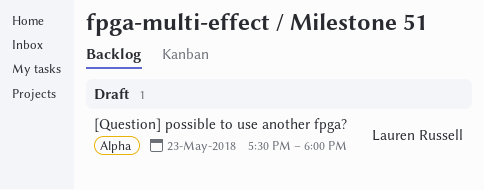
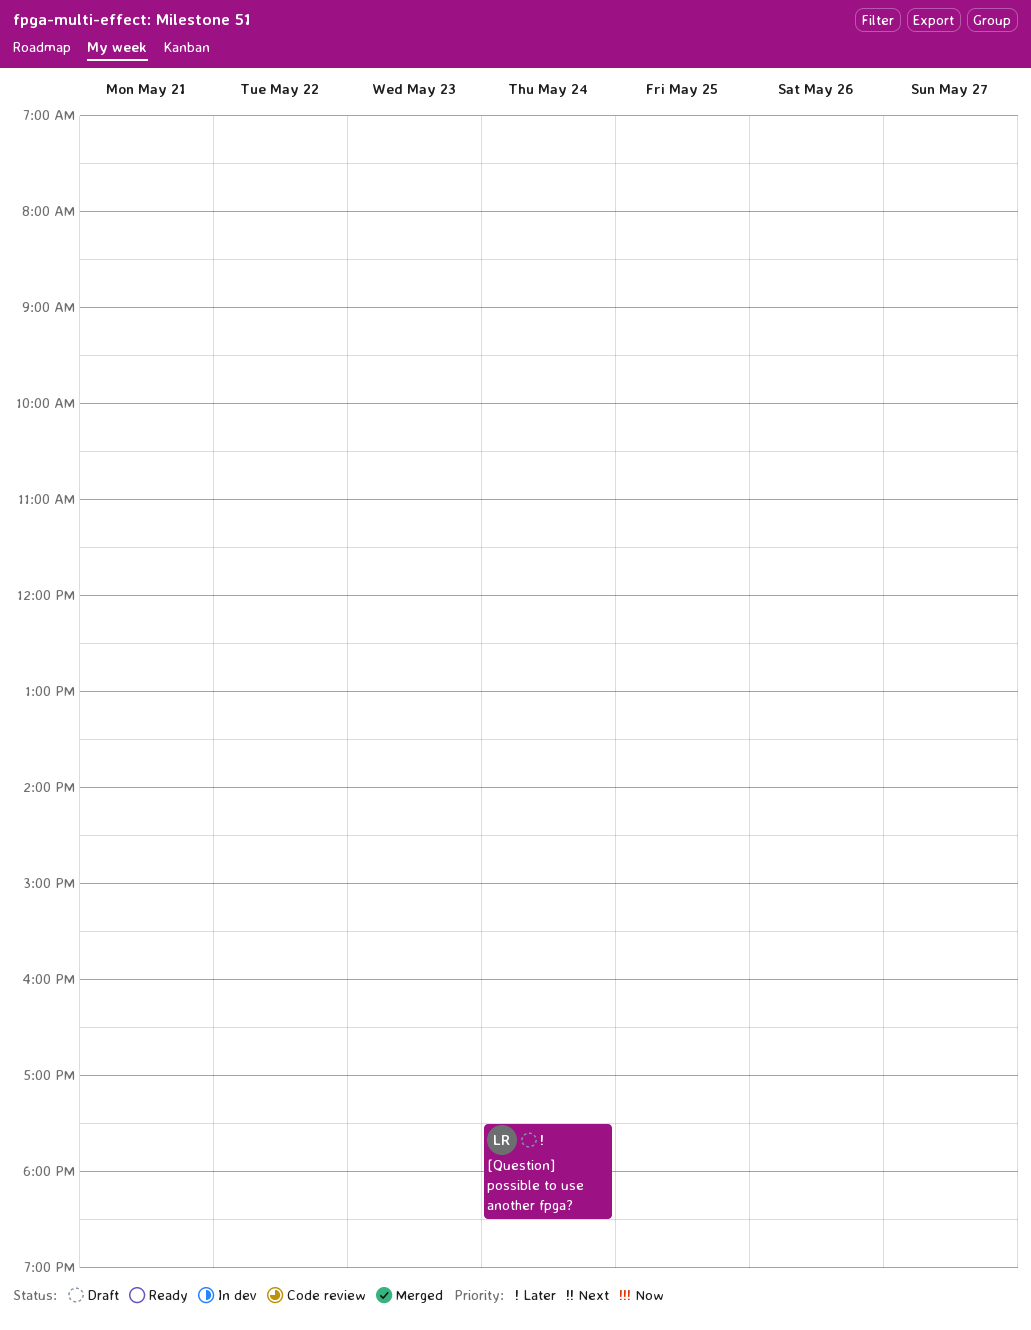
[Question] possible to use another fpga?, day: May 23 -> May 24
[Question] possible to use another fpga?, ends: 18:00 -> 18:30

